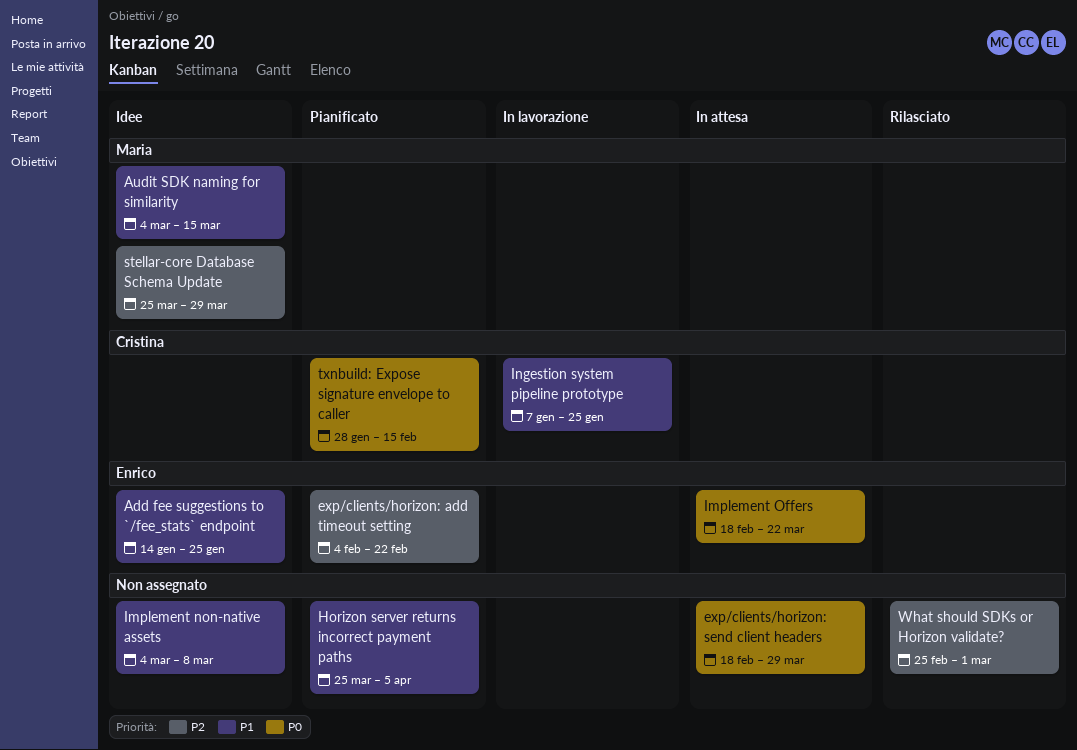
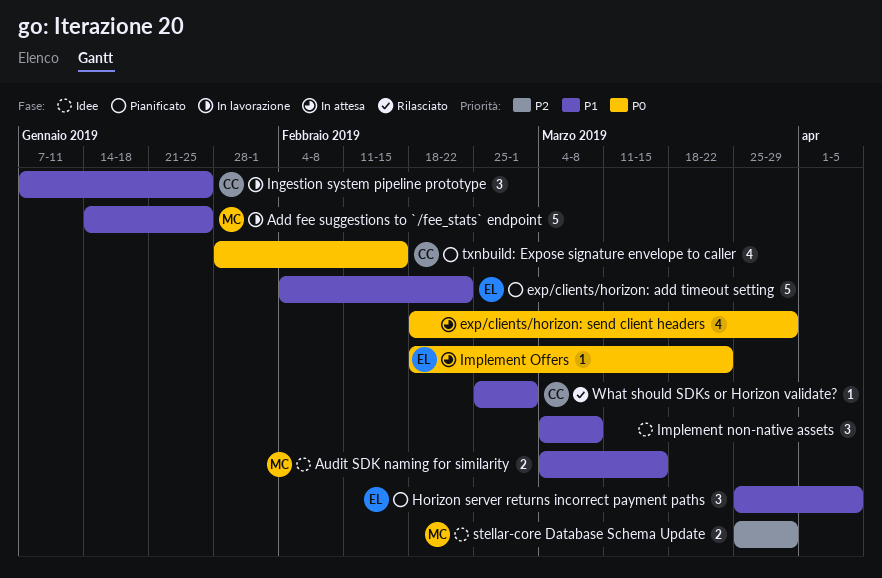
Add fee suggestions to `/fee_stats` endpoint, status: Idee -> In lavorazione
Add fee suggestions to `/fee_stats` endpoint, owner: Enrico -> Maria
exp/clients/horizon: add timeout setting, priority: P2 -> P1
Horizon server returns incorrect payment paths, owner: none -> Enrico
What should SDKs or Horizon validate?, owner: none -> Cristina
What should SDKs or Horizon validate?, priority: P2 -> P1

